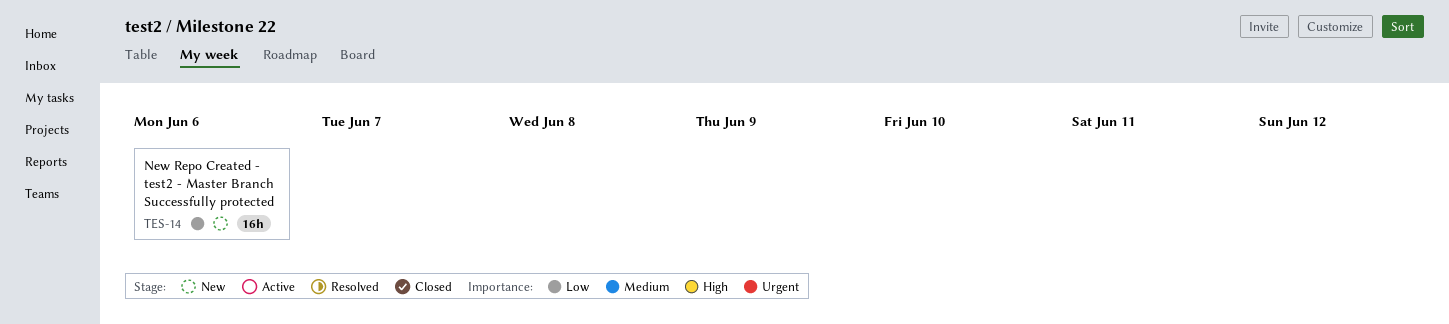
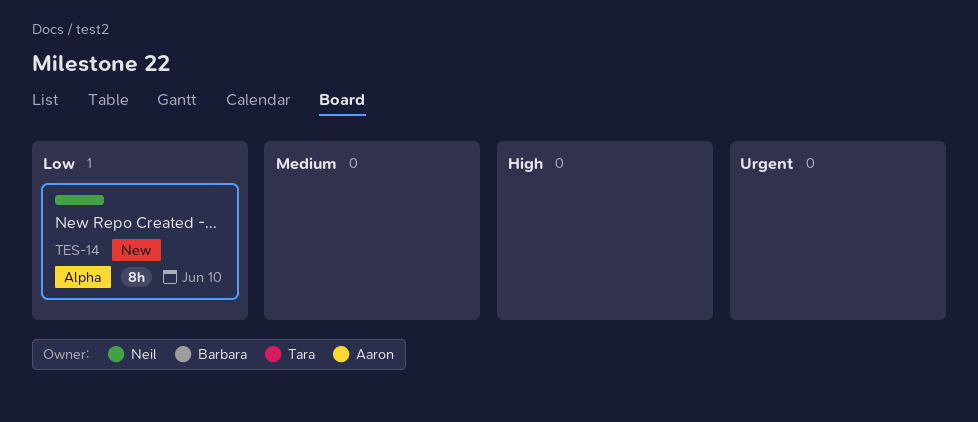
TES-14, estimate: 16h -> 8h
TES-14, due: Jun 6 -> Jun 10

